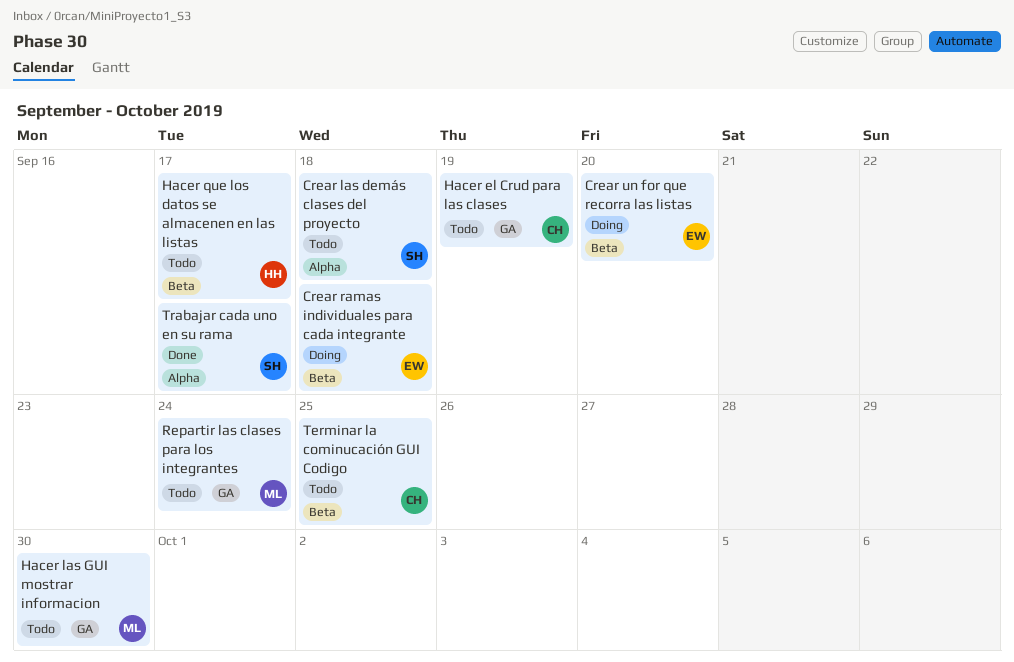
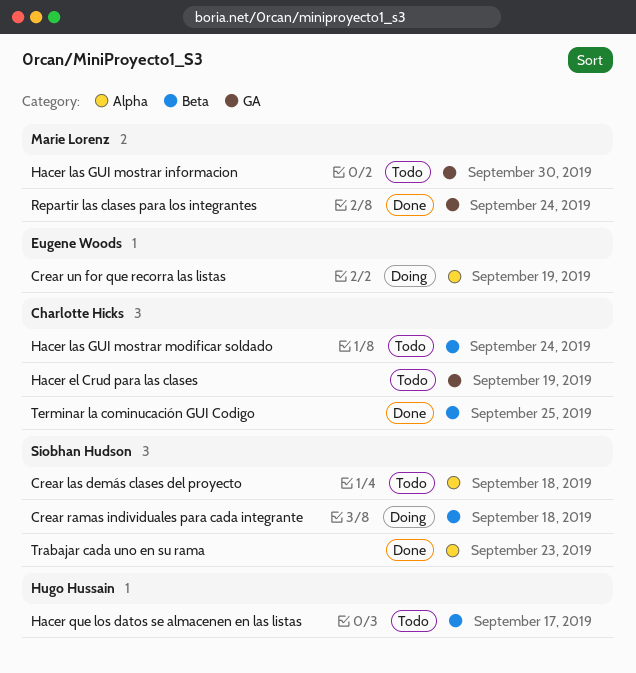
Crear ramas individuales para cada integrante, owner: Eugene Woods -> Siobhan Hudson
Crear un for que recorra las listas, label: Beta -> Alpha
Crear un for que recorra las listas, due: Sep 20 -> Sep 19
Hacer las GUI mostrar modificar soldado: none -> present
Repartir las clases para los integrantes, status: Todo -> Done
Terminar la cominucación GUI Codigo, status: Todo -> Done
Trabajar cada uno en su rama, due: Sep 17 -> Sep 23

